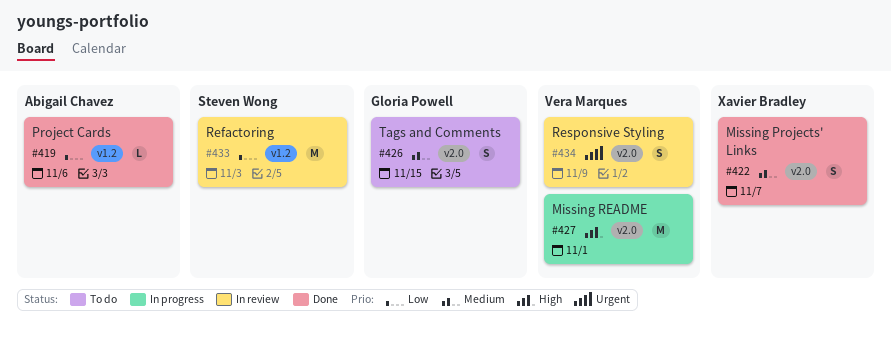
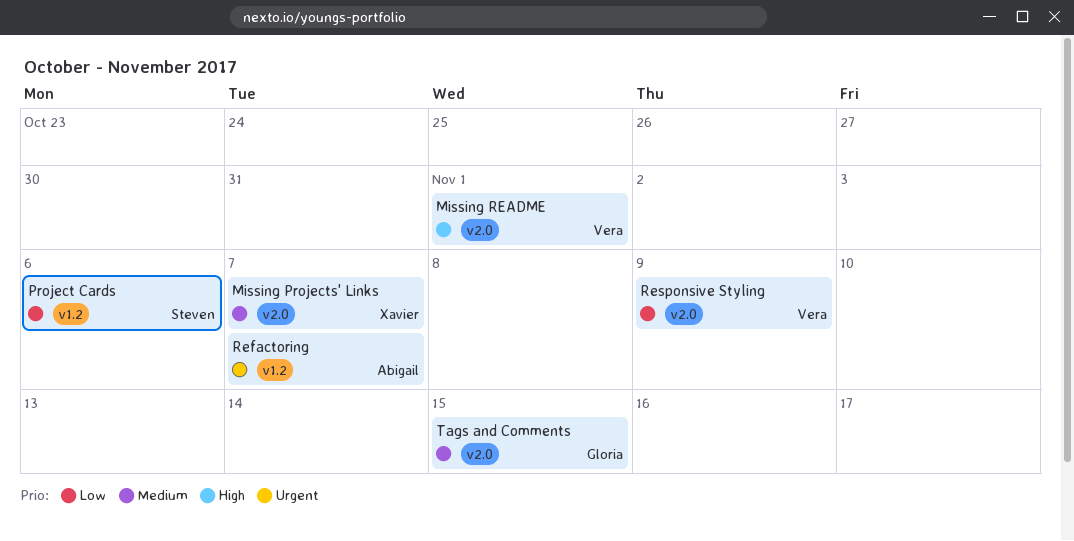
Project Cards, owner: Abigail Chavez -> Steven Wong
Refactoring, owner: Steven Wong -> Abigail Chavez
Refactoring, priority: Low -> Urgent
Refactoring, due: Nov 3 -> Nov 7
Responsive Styling, priority: Urgent -> Low

